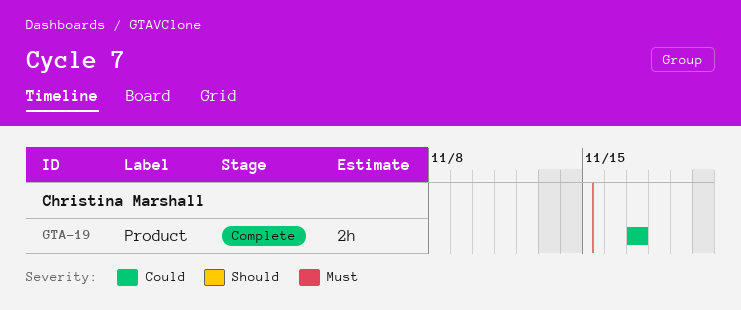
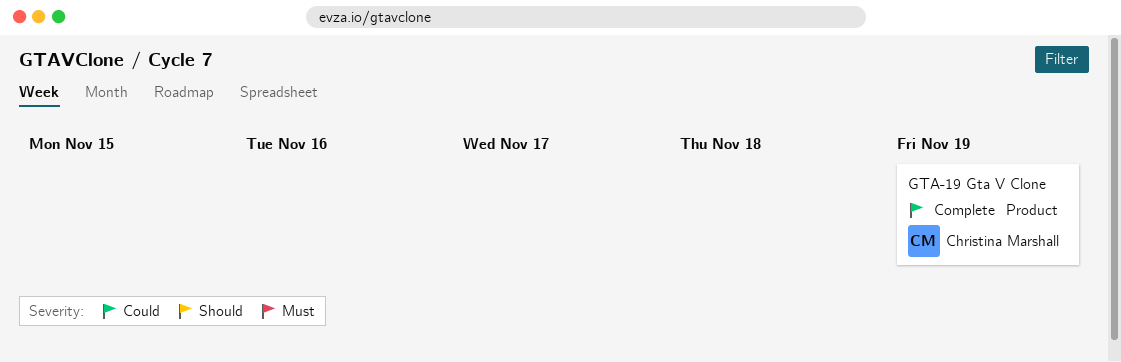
GTA-19, due: Nov 17 -> Nov 19

